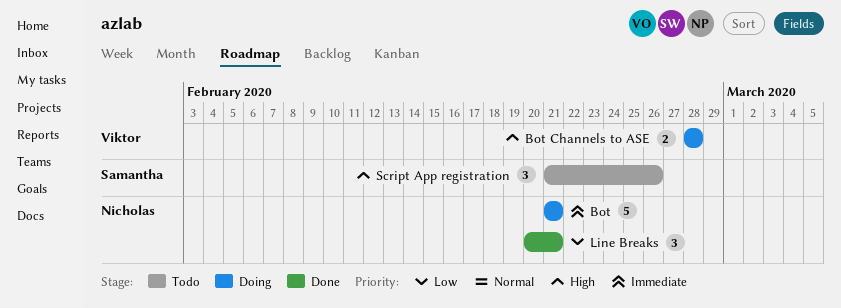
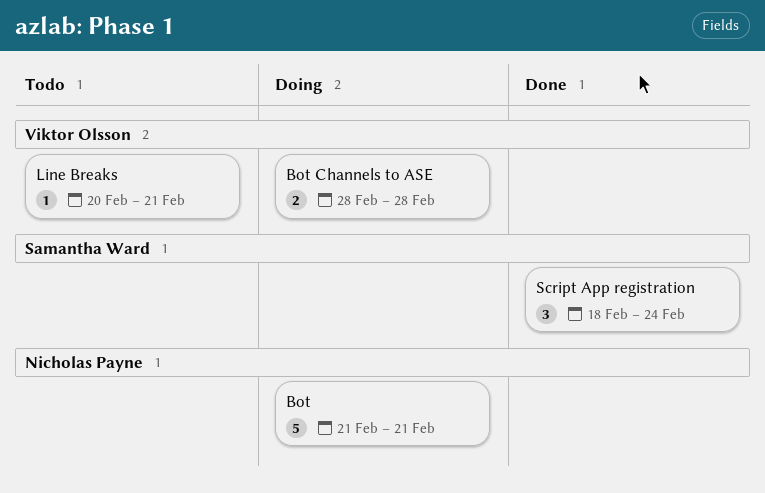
Line Breaks, status: Done -> Todo
Line Breaks, owner: Nicholas Payne -> Viktor Olsson
Line Breaks, estimate: 3 -> 1
Script App registration, status: Todo -> Done
Script App registration, start: Feb 21 -> Feb 18
Script App registration, due: Feb 26 -> Feb 24

